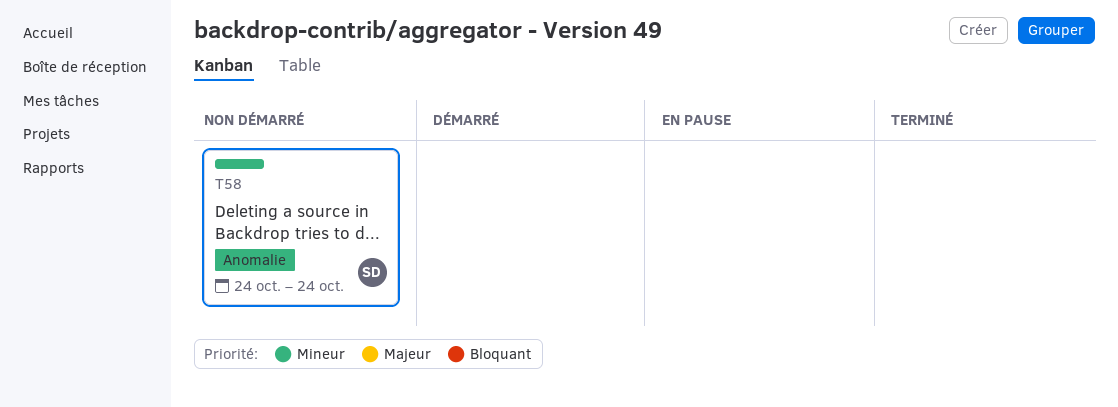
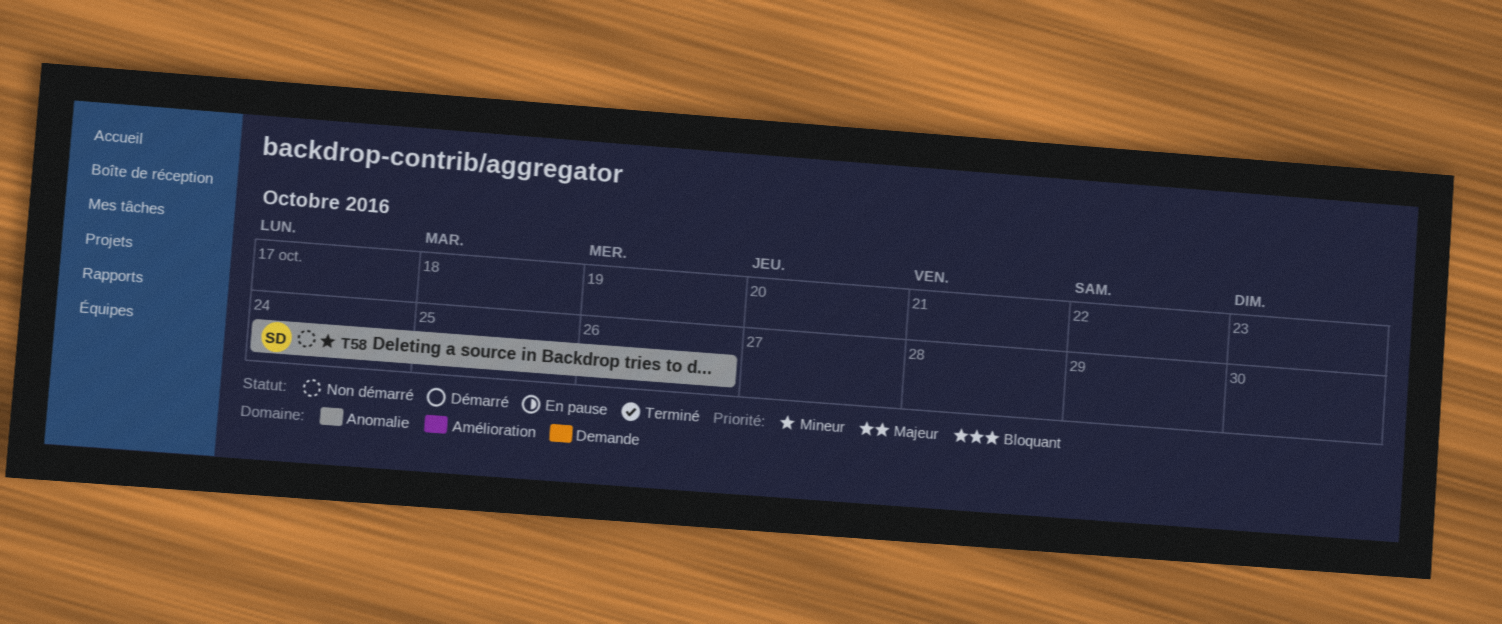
T58, due: Oct 24 -> Oct 26

